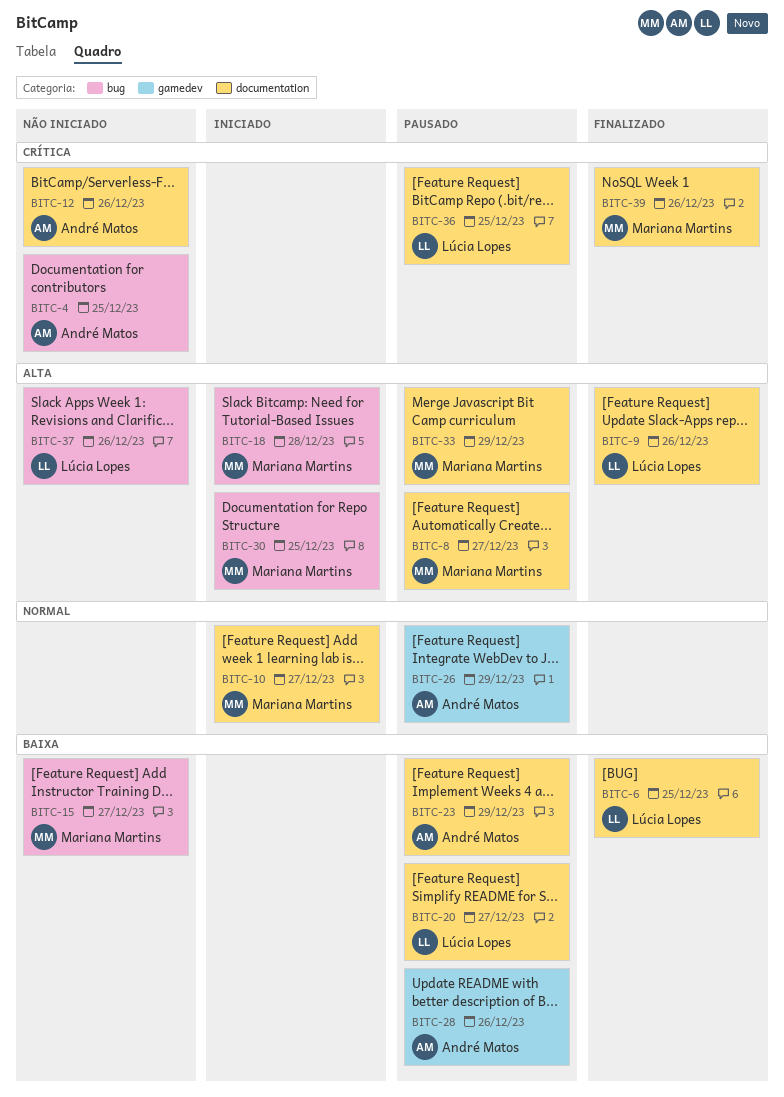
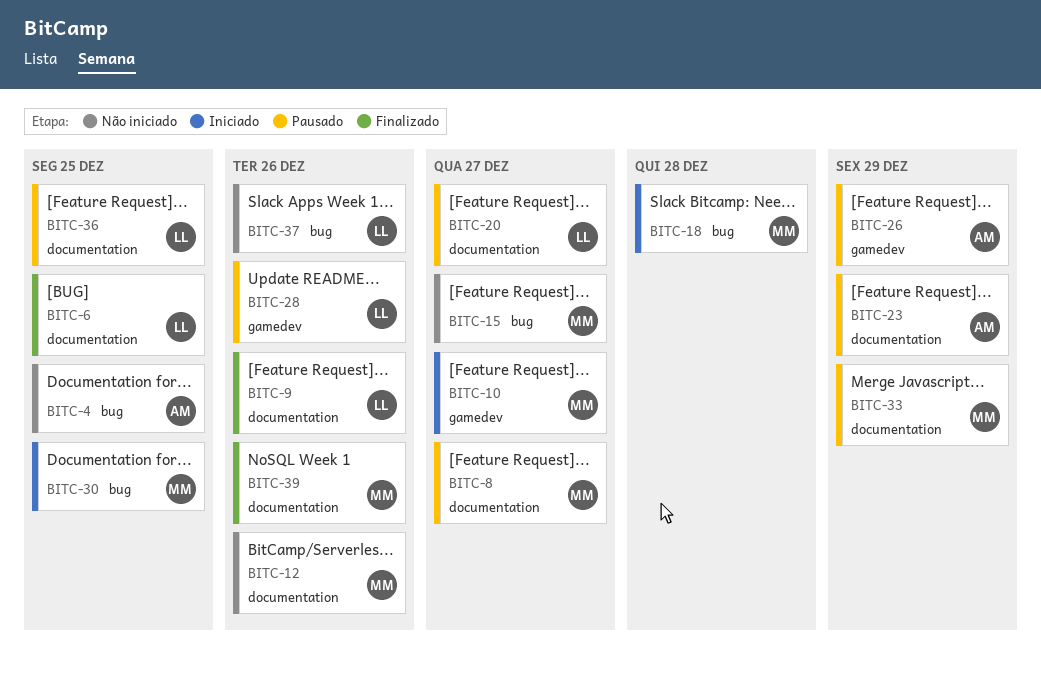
BITC-10, label: documentation -> gamedev
BITC-12, owner: André Matos -> Mariana Martins
BITC-28, owner: André Matos -> Lúcia Lopes

